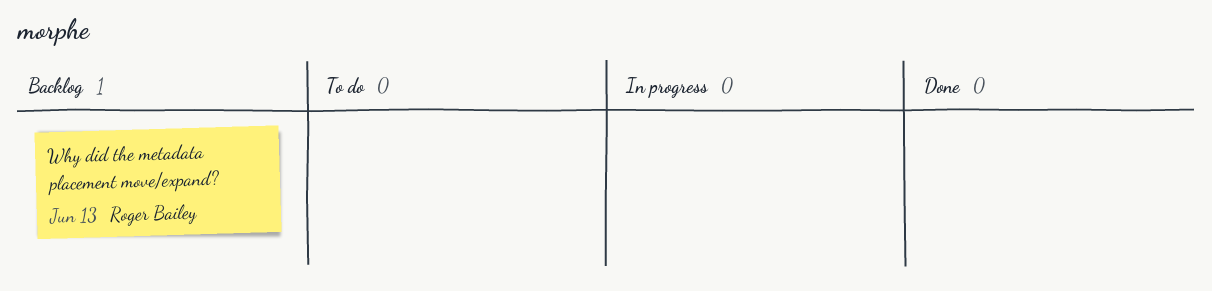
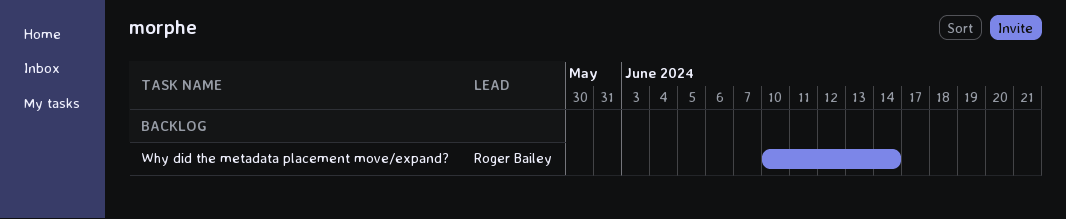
Why did the metadata placement move/expand?, due: Jun 13 -> Jun 14

